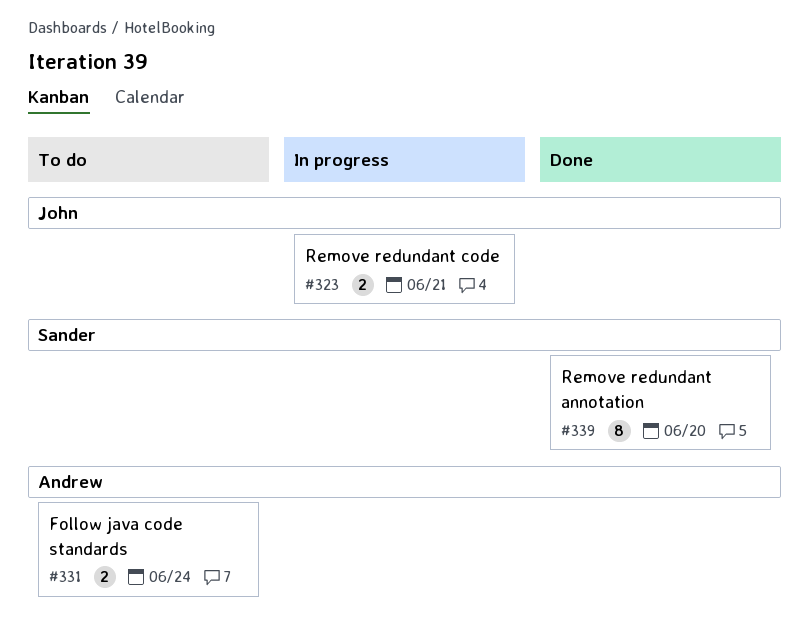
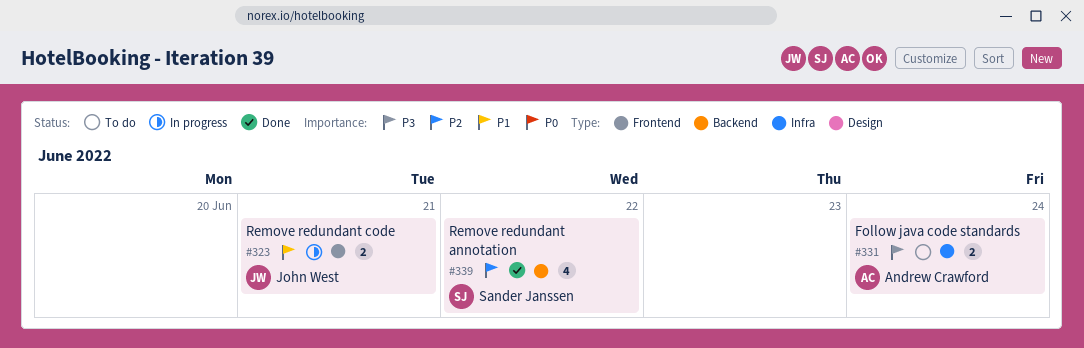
#339, estimate: 8 -> 4
#339, due: Jun 20 -> Jun 22

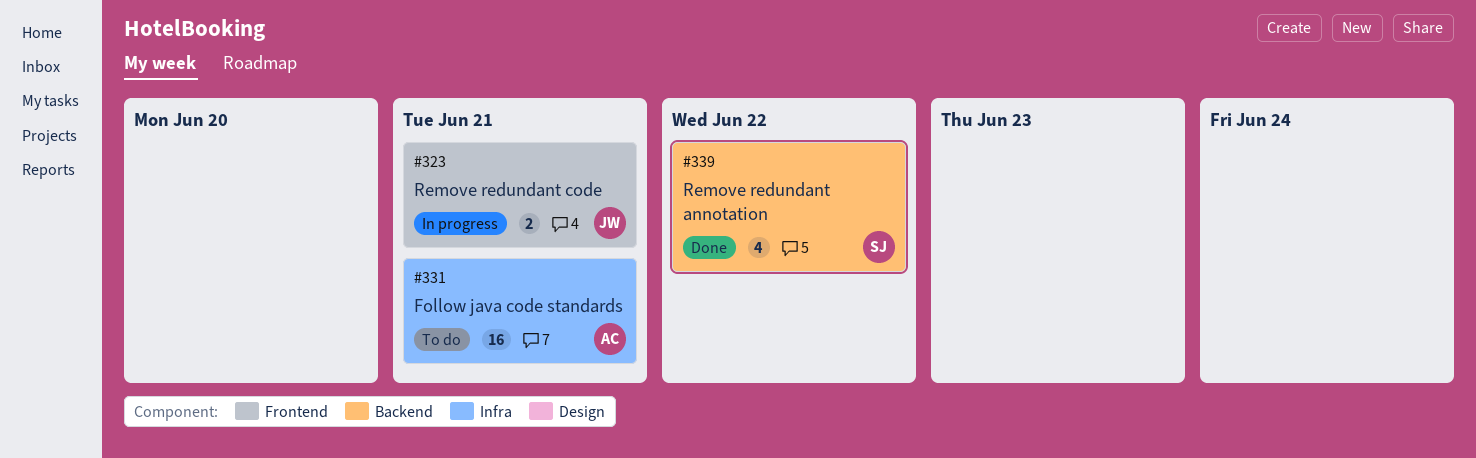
#331, estimate: 2 -> 16
#331, due: Jun 24 -> Jun 21

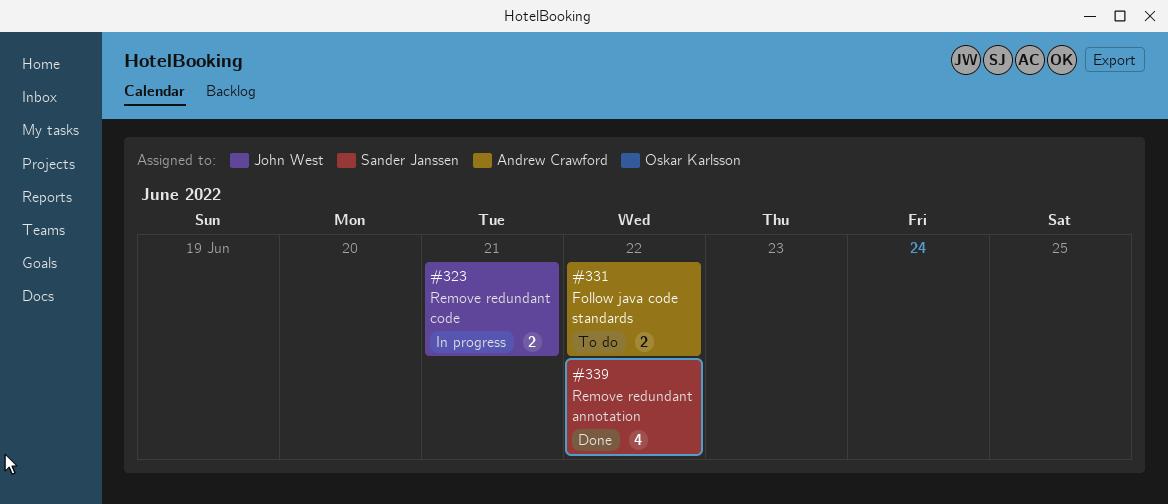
#331, estimate: 16 -> 2
#331, due: Jun 21 -> Jun 22

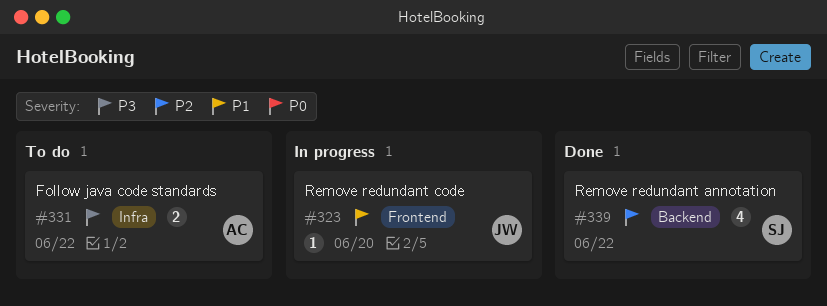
#323, estimate: 2 -> 1
#323, due: Jun 21 -> Jun 20

